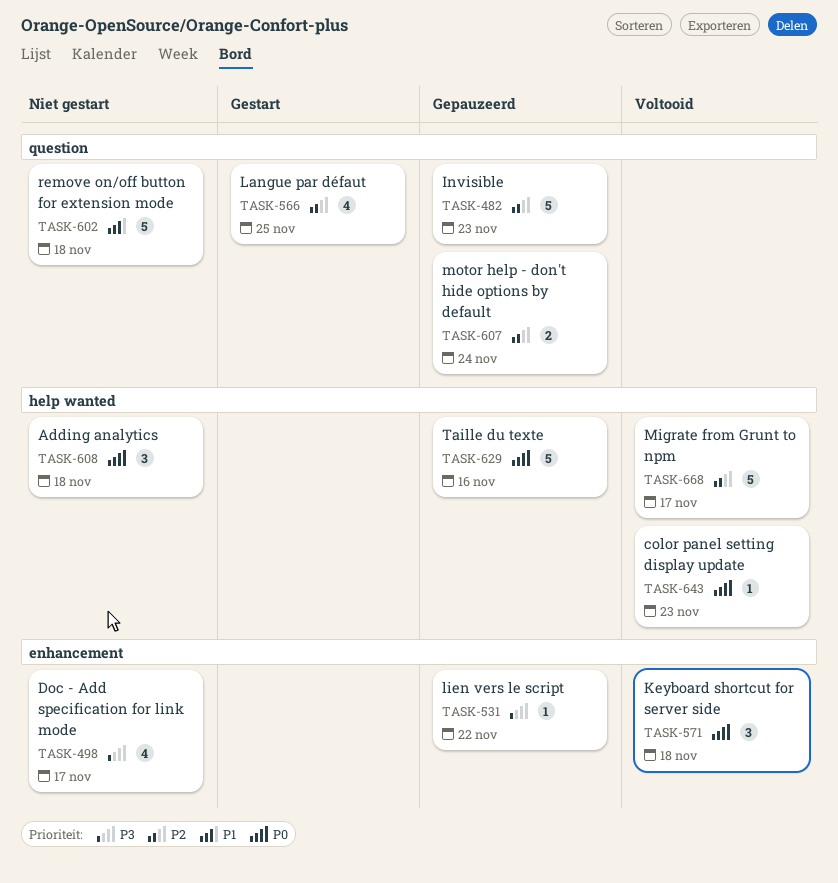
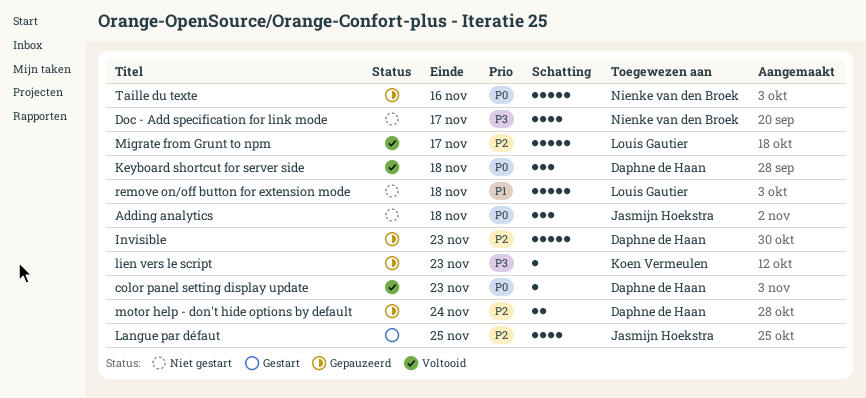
lien vers le script, due: Nov 22 -> Nov 23

